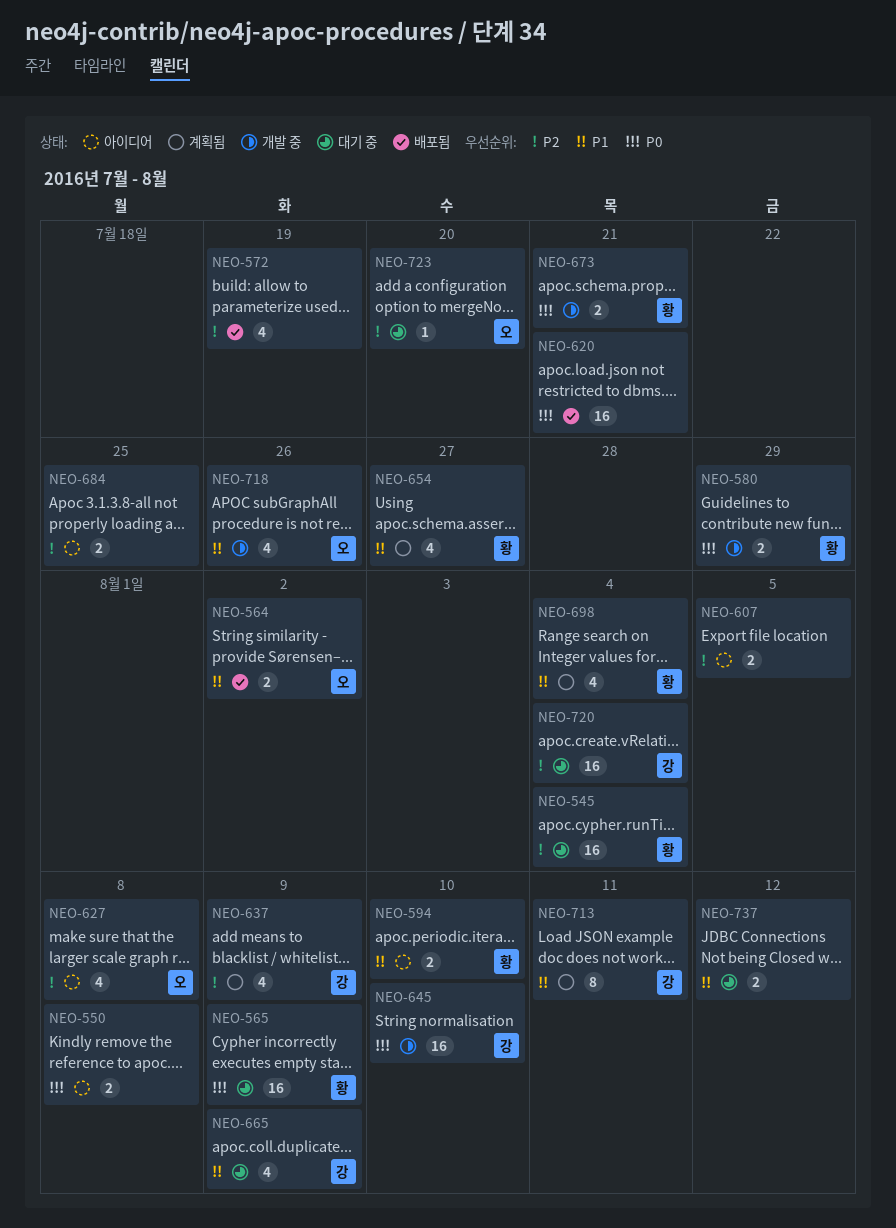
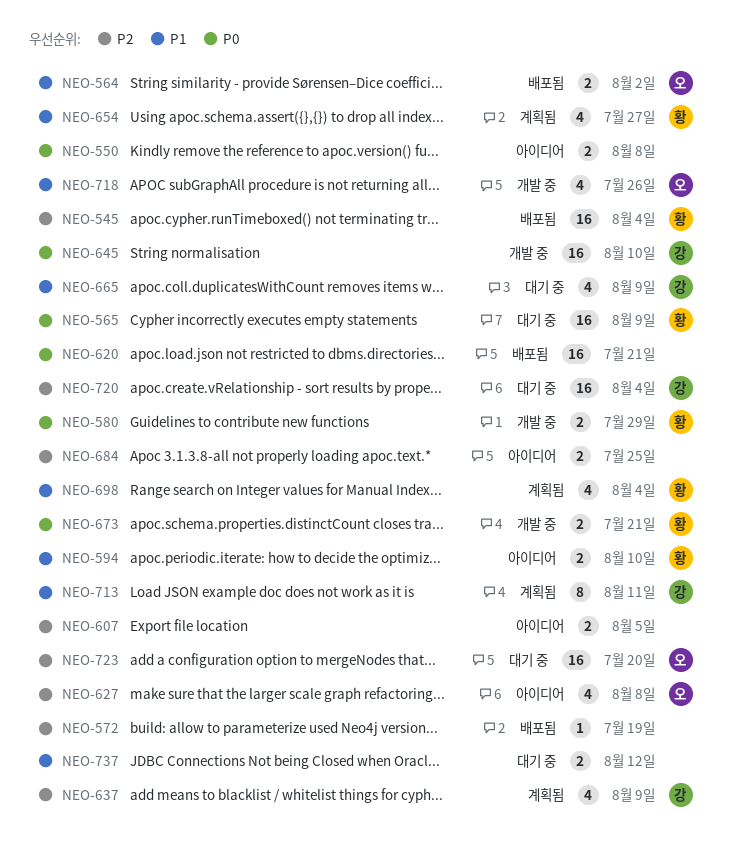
NEO-545, status: 대기 중 -> 배포됨
NEO-572, estimate: 4 -> 1
NEO-723, estimate: 1 -> 16

